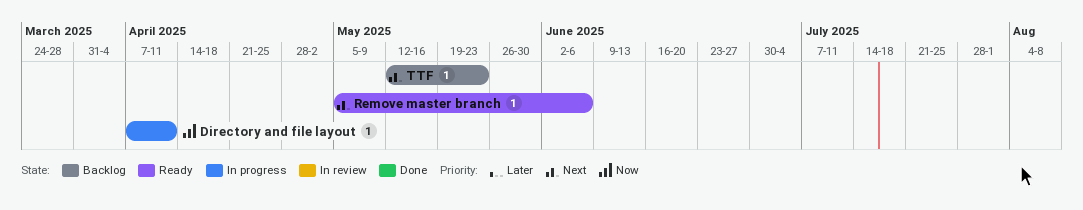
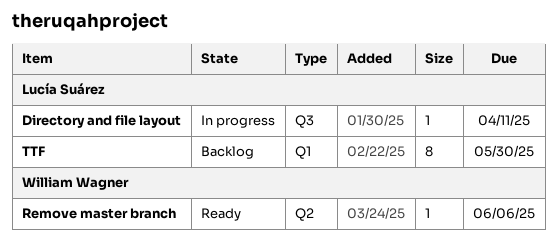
TTF, estimate: 1 -> 8
TTF, due: May 23 -> May 30

